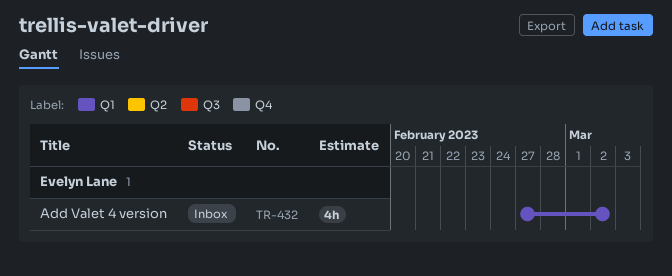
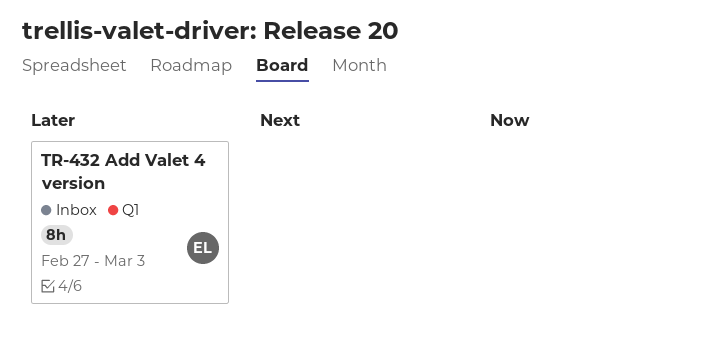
TR-432, estimate: 4h -> 8h
TR-432, due: Mar 2 -> Mar 3

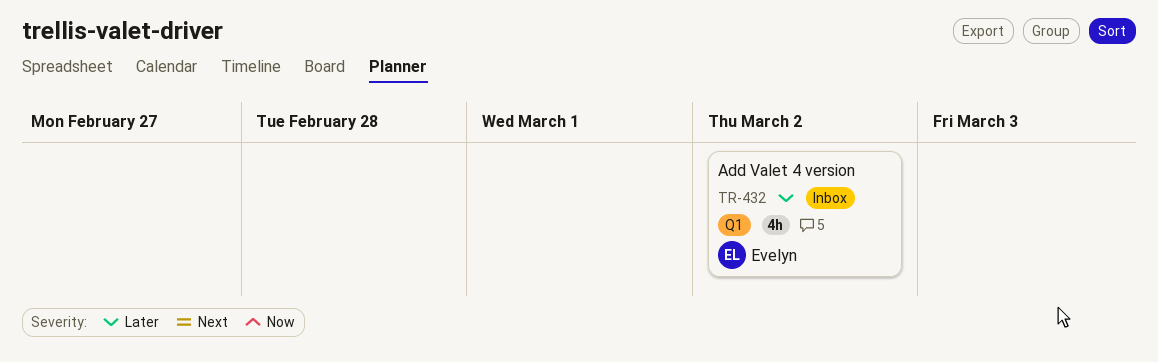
TR-432, estimate: 8h -> 4h
TR-432, due: Mar 3 -> Mar 2

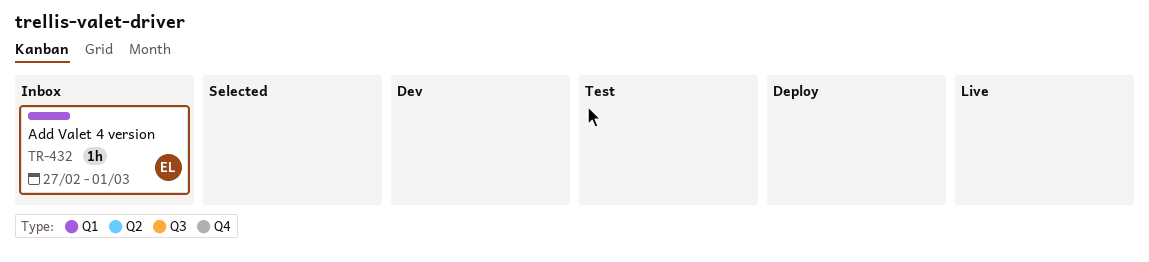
TR-432, estimate: 4h -> 1h
TR-432, due: Mar 2 -> Mar 1

